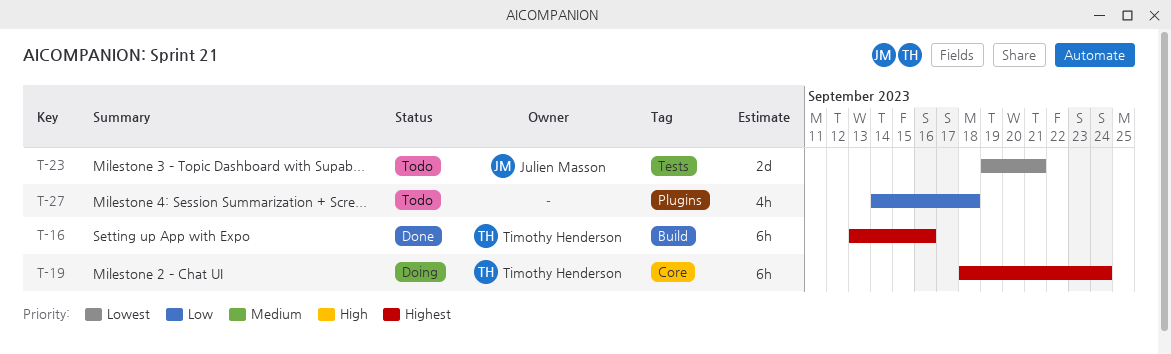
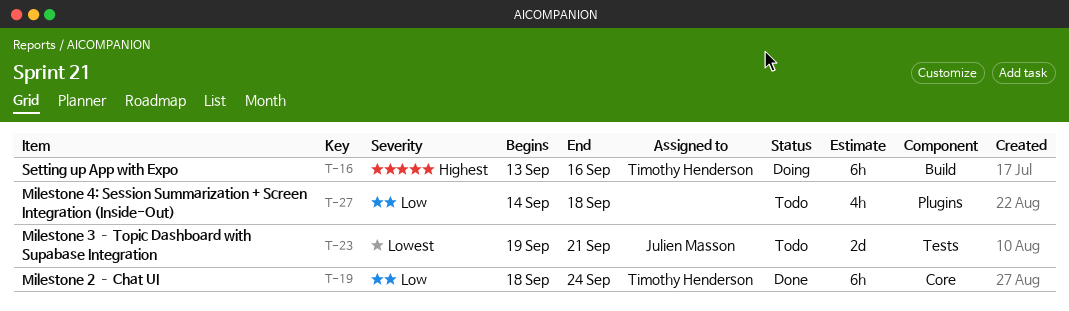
T-16, status: Done -> Doing
T-19, status: Doing -> Done
T-19, priority: Highest -> Low

